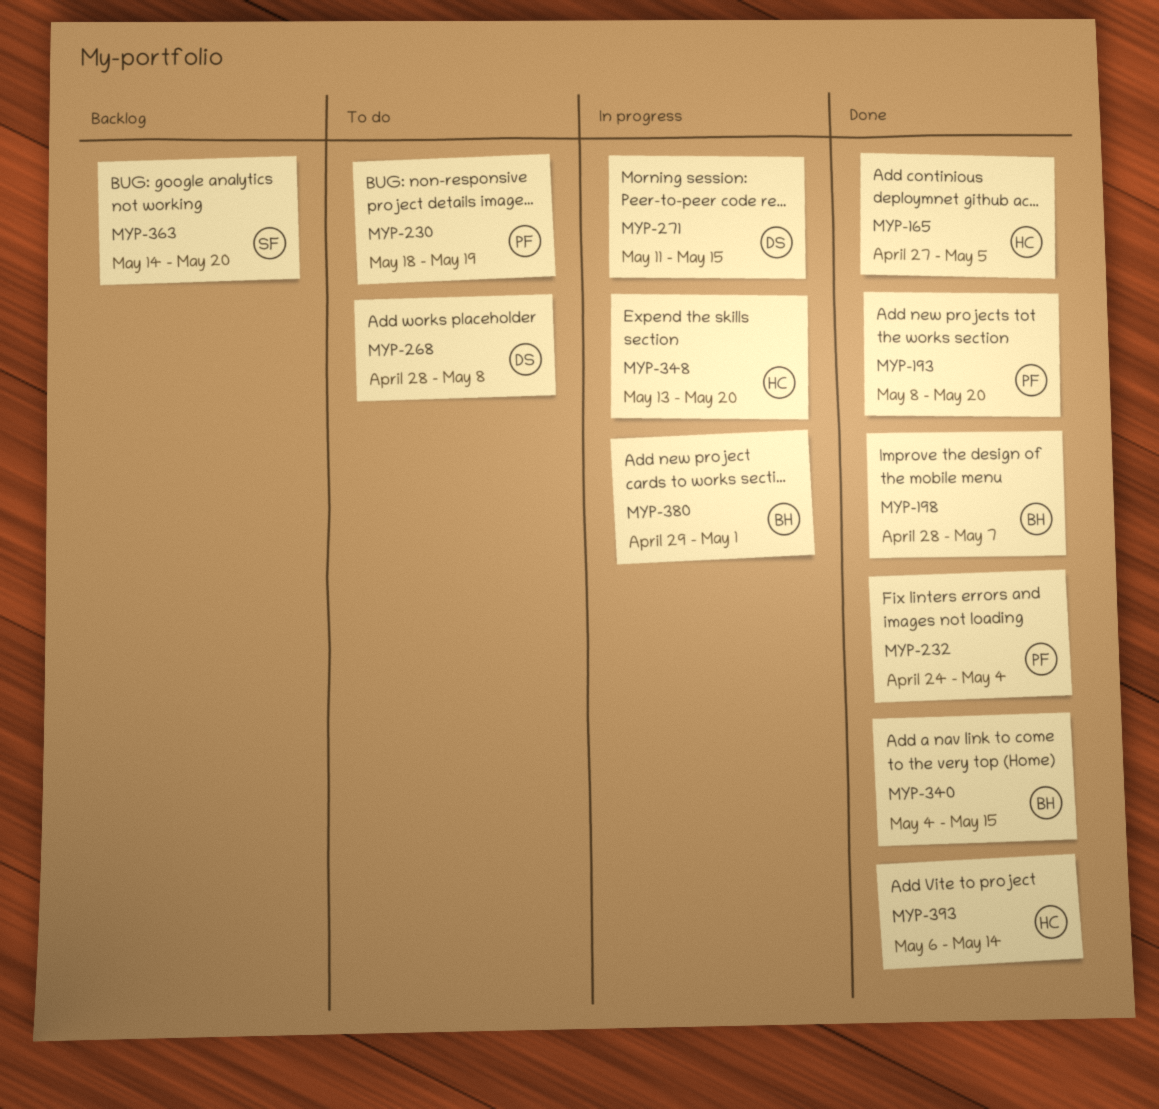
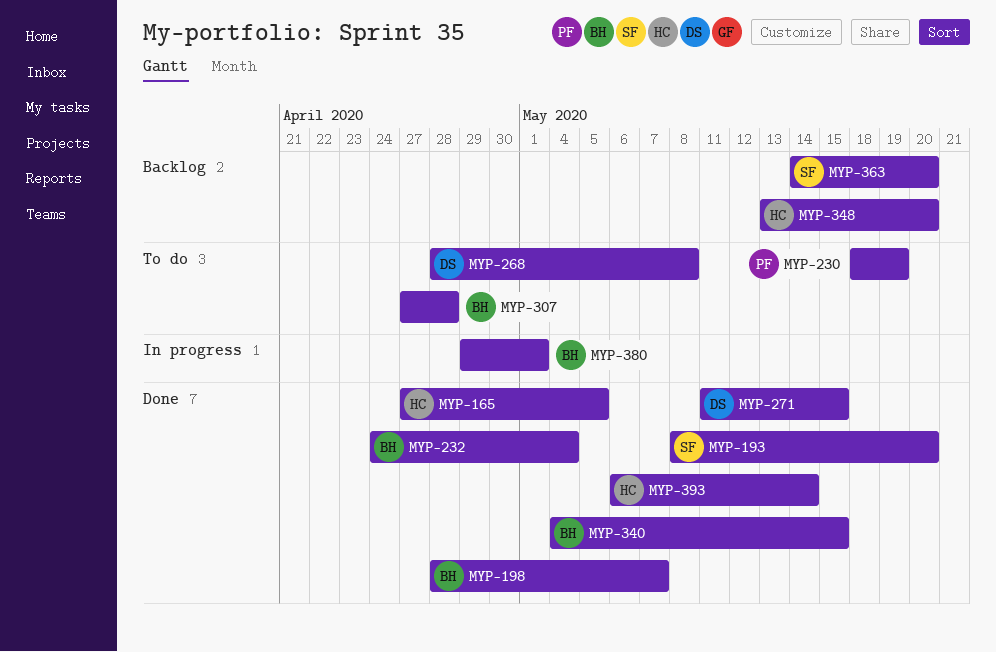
MYP-193, owner: PF -> SF
MYP-232, owner: PF -> BH
MYP-271, status: In progress -> Done
MYP-307: none -> present
MYP-348, status: In progress -> Backlog

